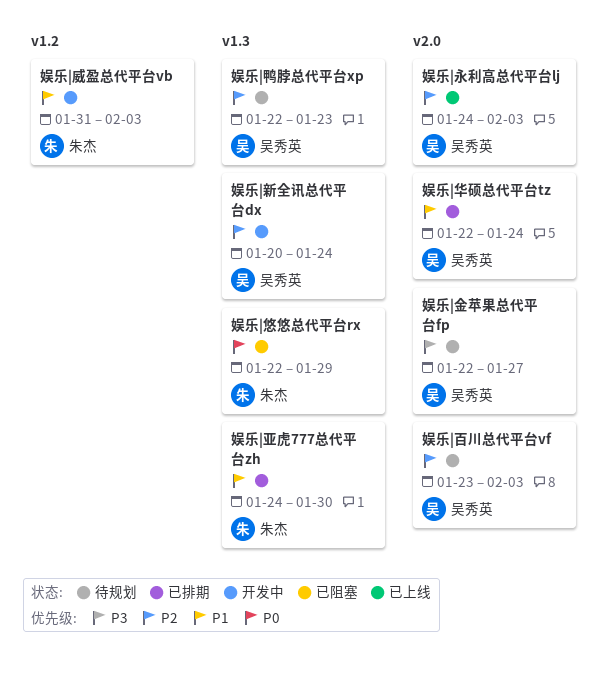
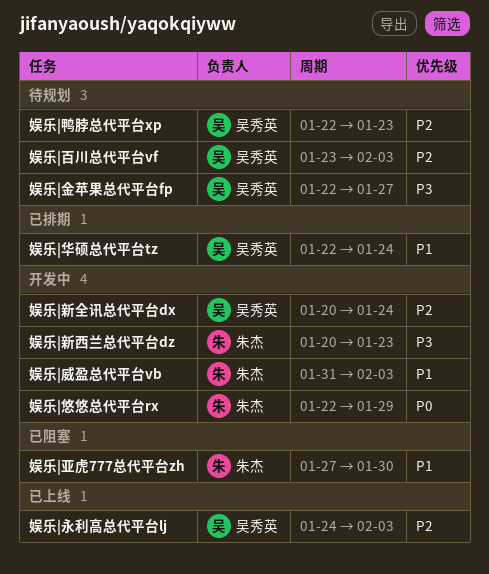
娱乐|亚虎777总代平台zh, status: 已排期 -> 已阻塞
娱乐|亚虎777总代平台zh, start: Jan 24 -> Jan 27
娱乐|悠悠总代平台rx, status: 已阻塞 -> 开发中
娱乐|新西兰总代平台dz: none -> present

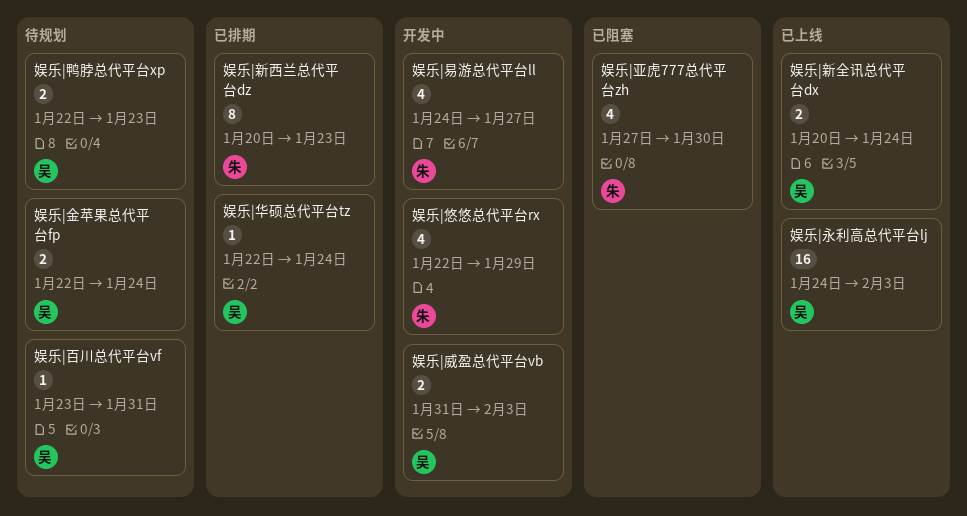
娱乐|威盈总代平台vb, owner: 朱杰 -> 吴秀英
娱乐|新全讯总代平台dx, status: 开发中 -> 已上线
娱乐|新西兰总代平台dz, status: 开发中 -> 已排期
娱乐|易游总代平台ll: none -> present
娱乐|百川总代平台vf, due: Feb 3 -> Jan 31
娱乐|金苹果总代平台fp, due: Jan 27 -> Jan 24

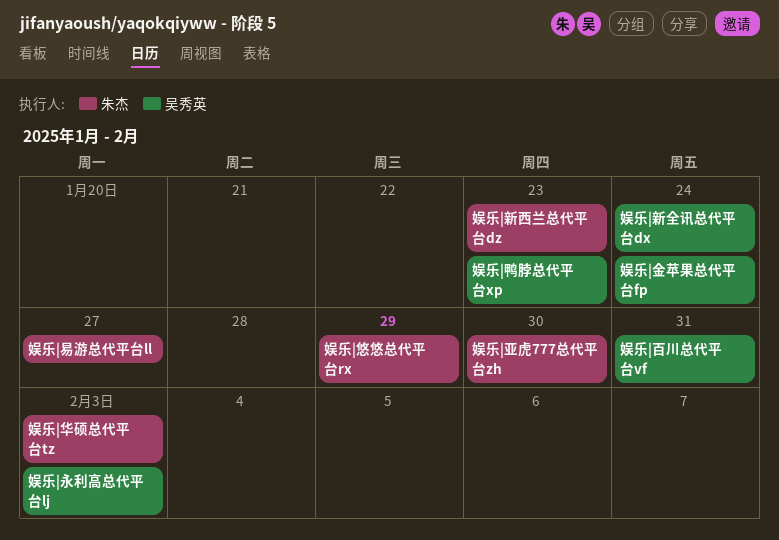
娱乐|华硕总代平台tz, owner: 吴秀英 -> 朱杰
娱乐|华硕总代平台tz, due: Jan 24 -> Feb 3
娱乐|威盈总代平台vb: present -> none

